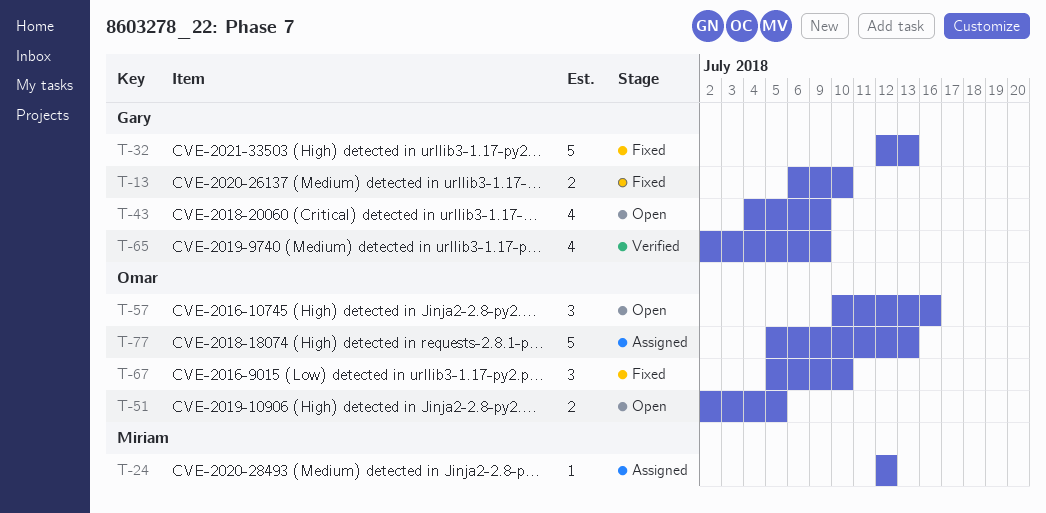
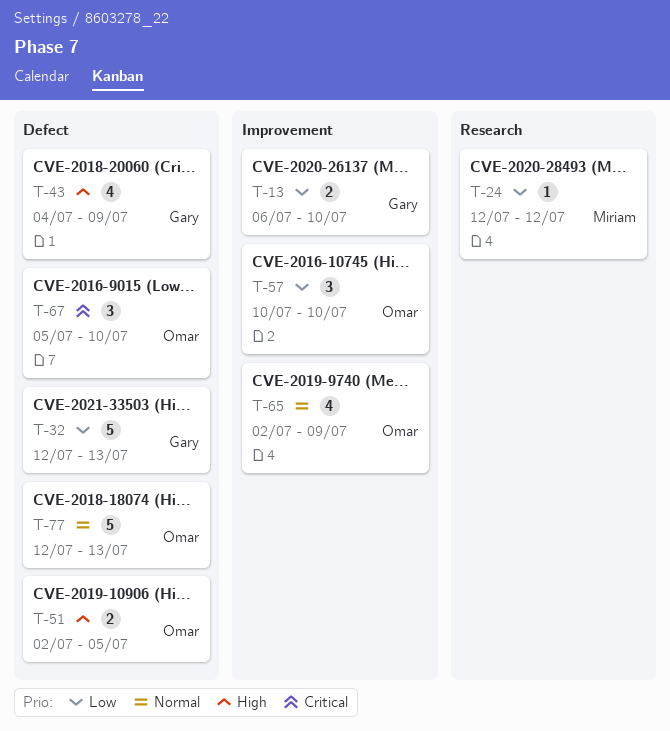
T-57, due: Jul 16 -> Jul 10
T-65, owner: Gary -> Omar
T-77, start: Jul 5 -> Jul 12

